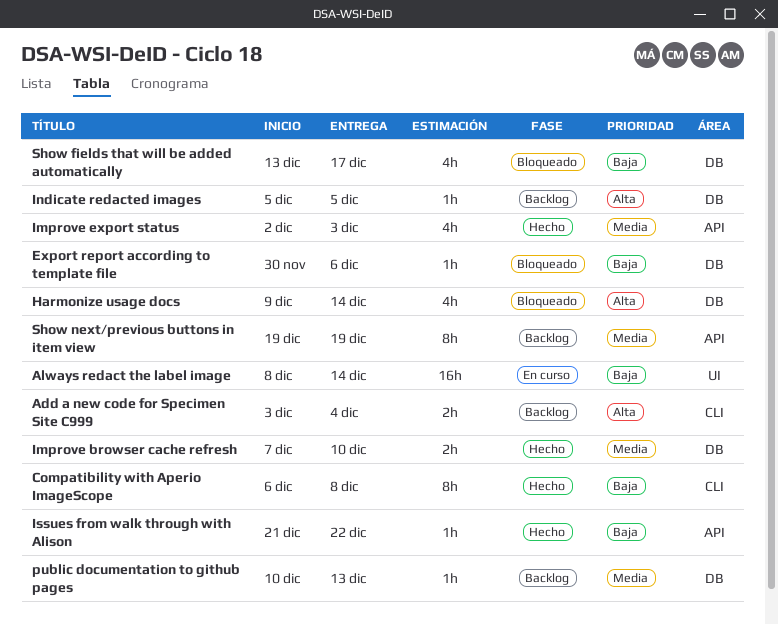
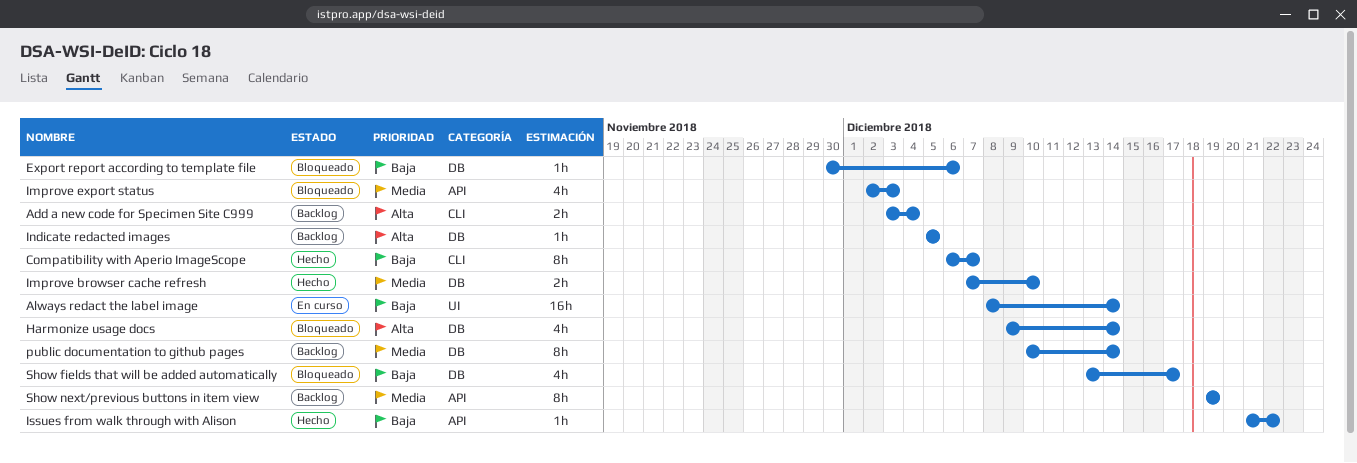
Compatibility with Aperio ImageScope, due: Dec 8 -> Dec 7
Improve export status, status: Hecho -> Bloqueado
public documentation to github pages, estimate: 1h -> 8h
public documentation to github pages, due: Dec 13 -> Dec 14

